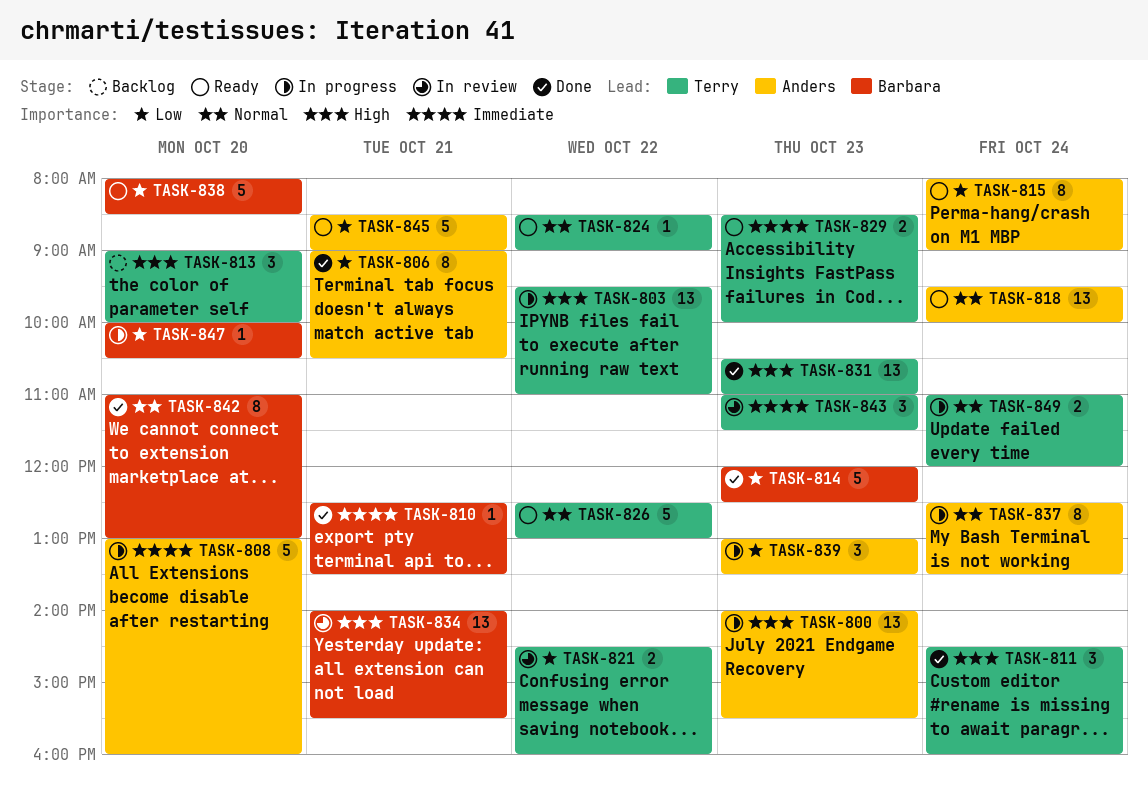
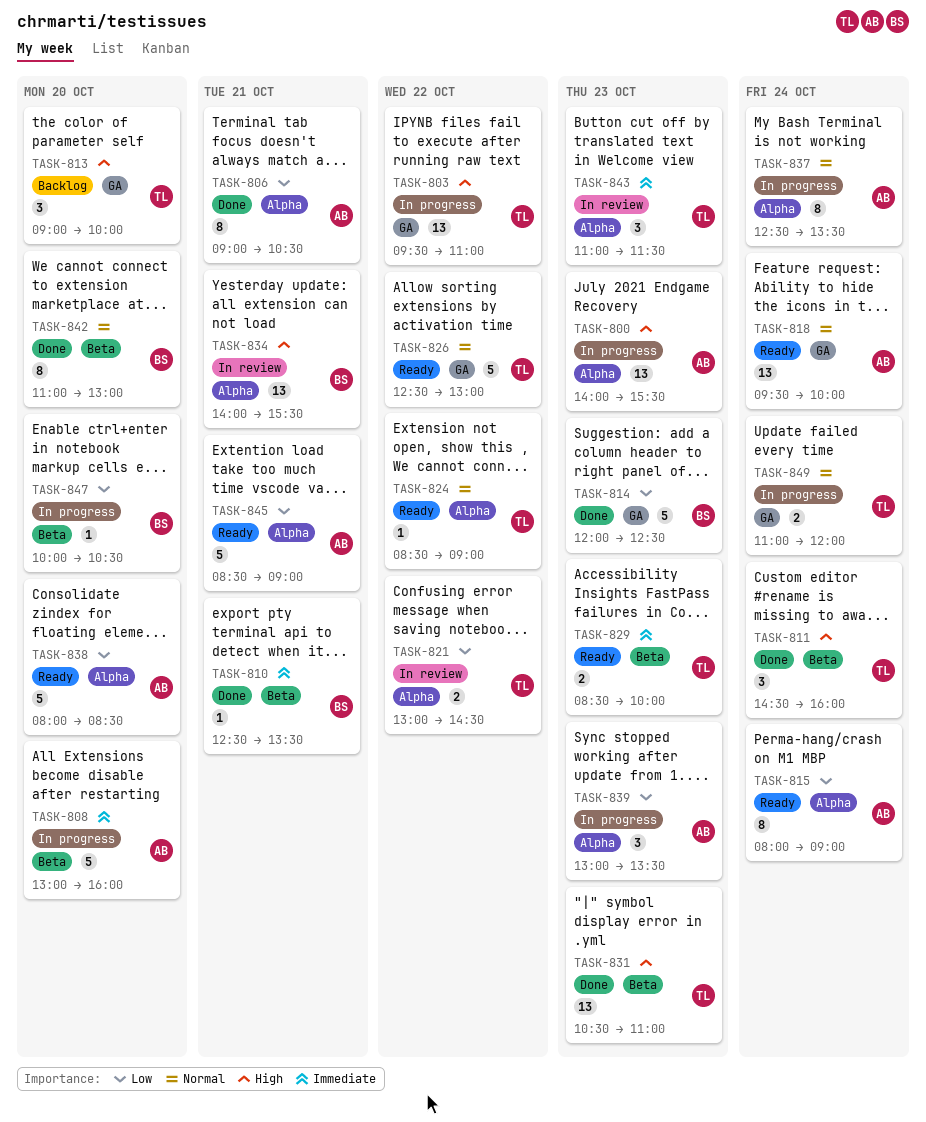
TASK-821, begins: 14:30 -> 13:00
TASK-821, ends: 16:00 -> 14:30
TASK-838, owner: Barbara -> Anders

